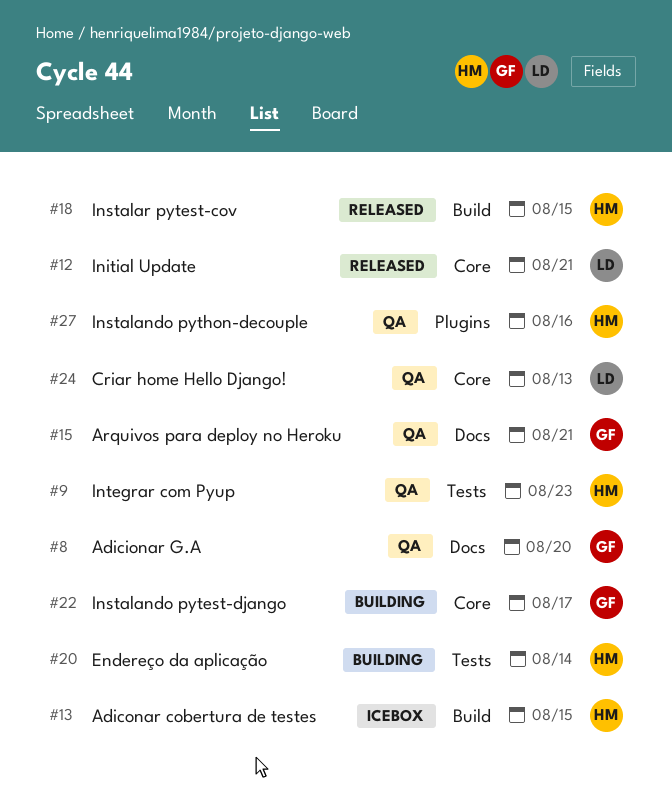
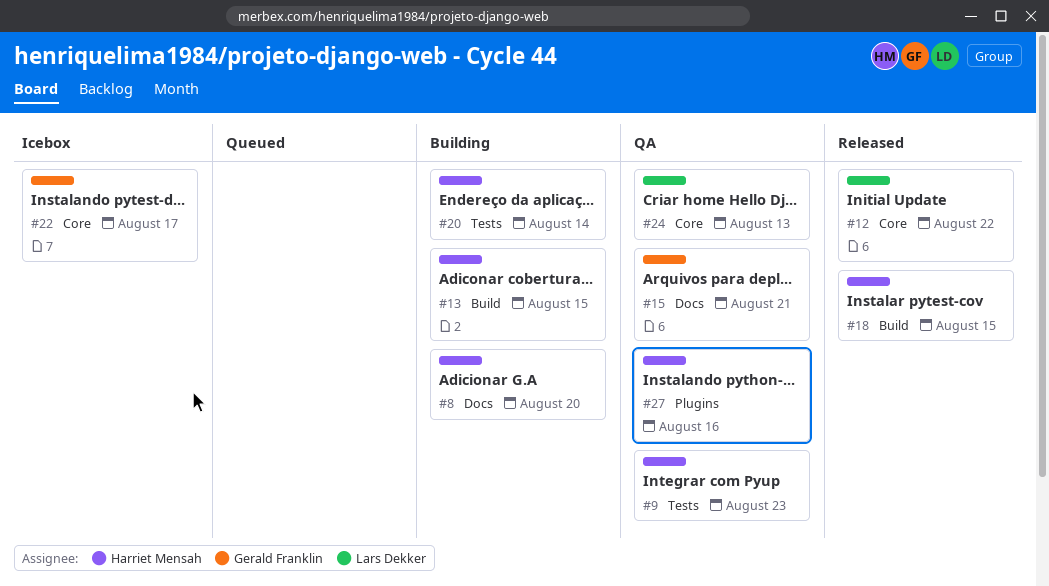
#8, status: QA -> Building
#8, owner: Gerald Franklin -> Harriet Mensah
#12, due: Aug 21 -> Aug 22
#13, status: Icebox -> Building
#22, status: Building -> Icebox

